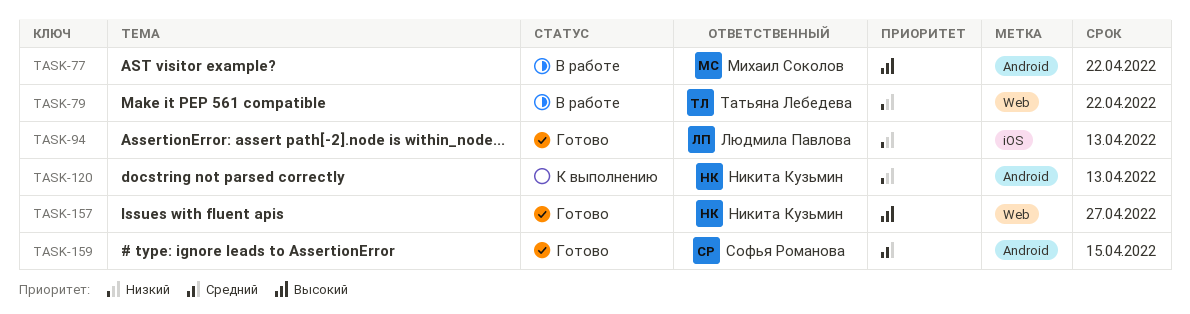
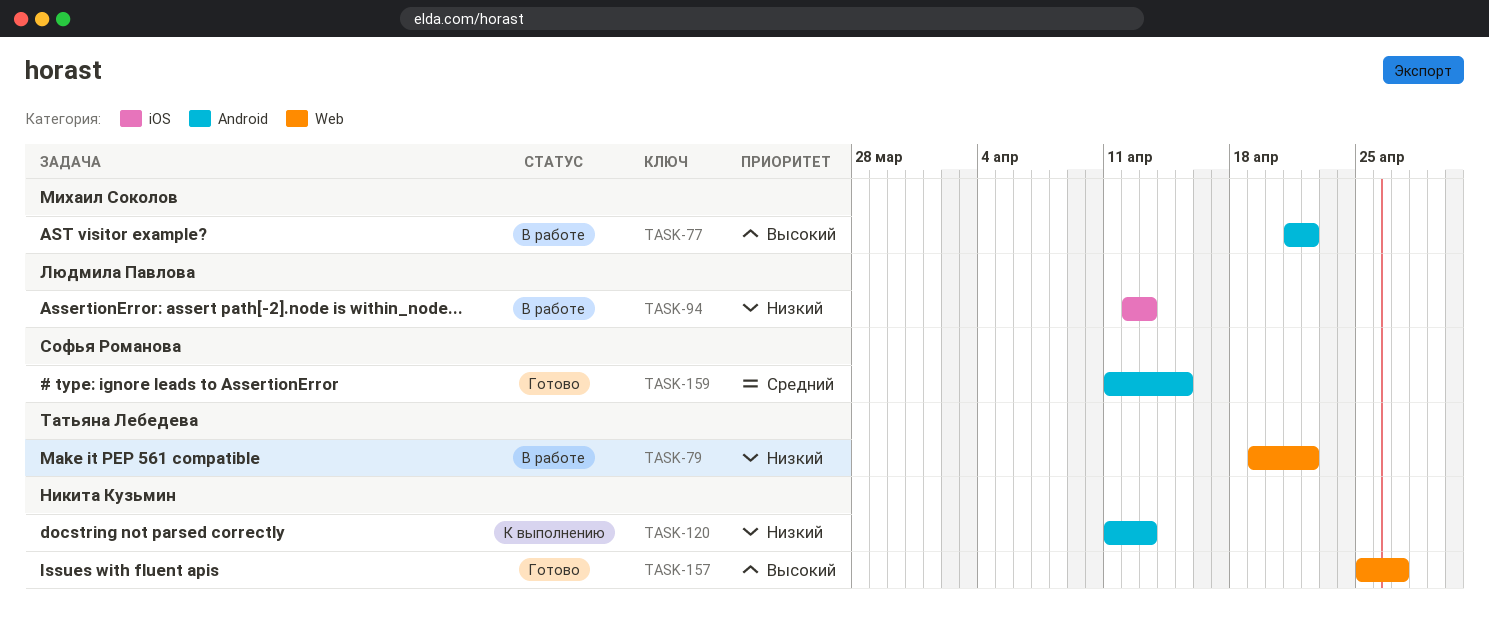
TASK-94, status: Готово -> В работе

